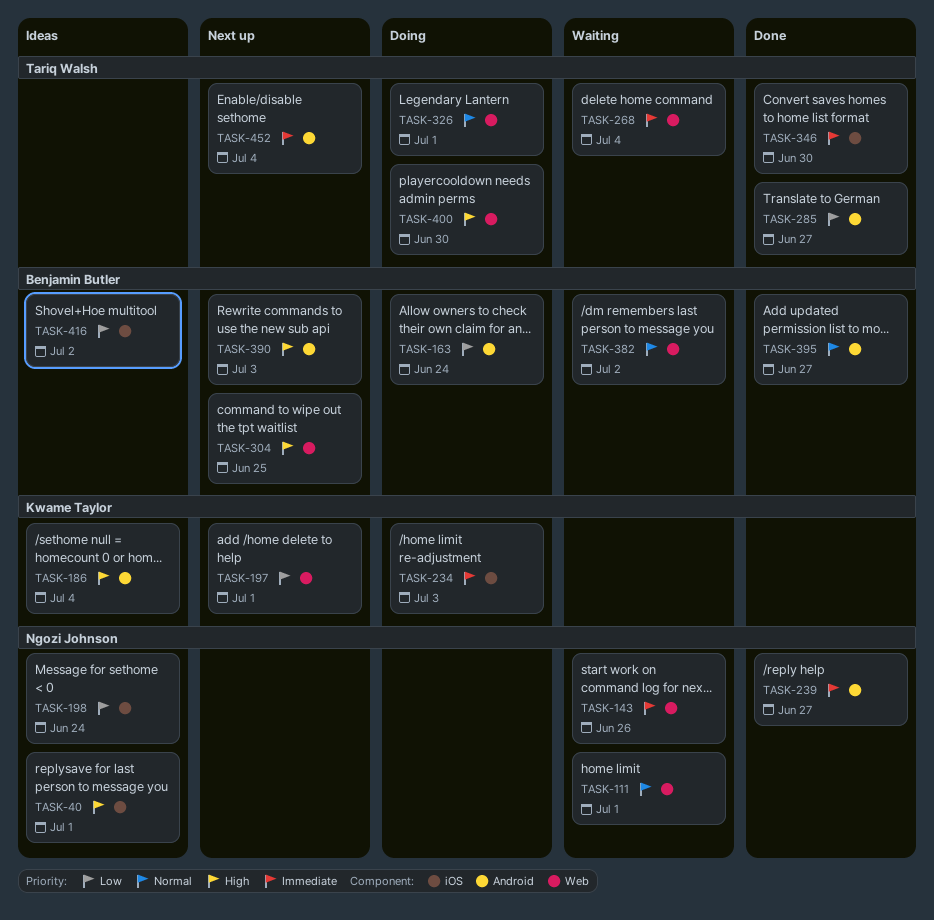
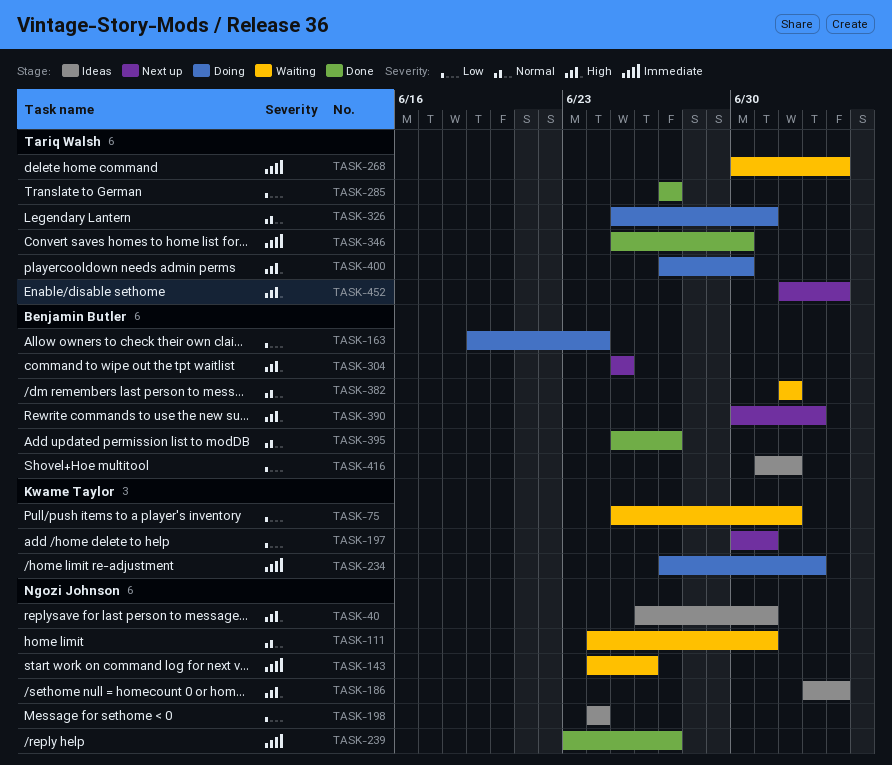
TASK-75: none -> present
TASK-186, owner: Kwame Taylor -> Ngozi Johnson
TASK-452, priority: Immediate -> High

